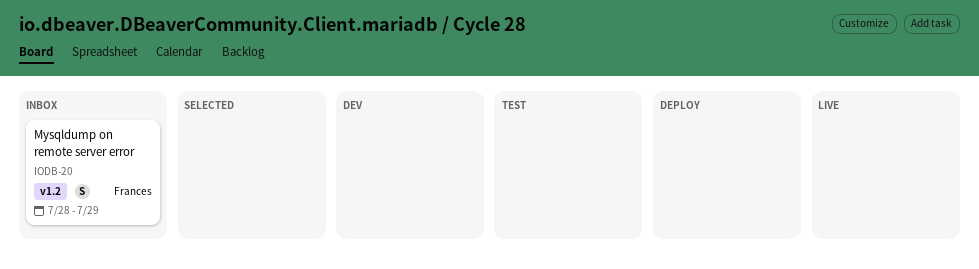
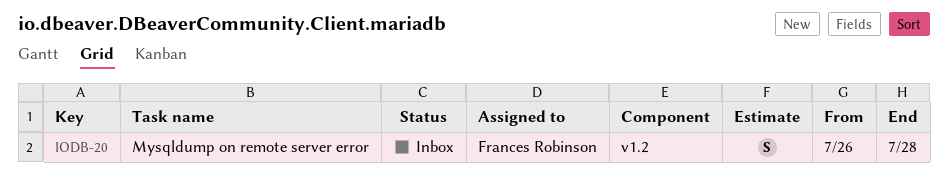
IODB-20, start: Jul 28 -> Jul 26
IODB-20, due: Jul 29 -> Jul 28

